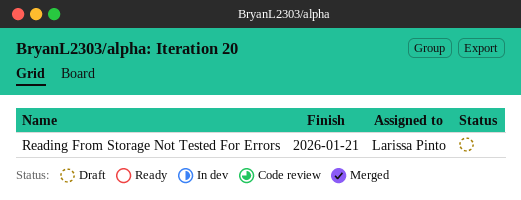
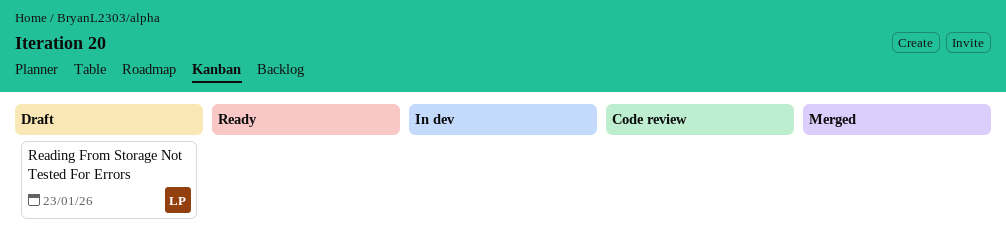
Reading From Storage Not Tested For Errors, due: Jan 21 -> Jan 23

